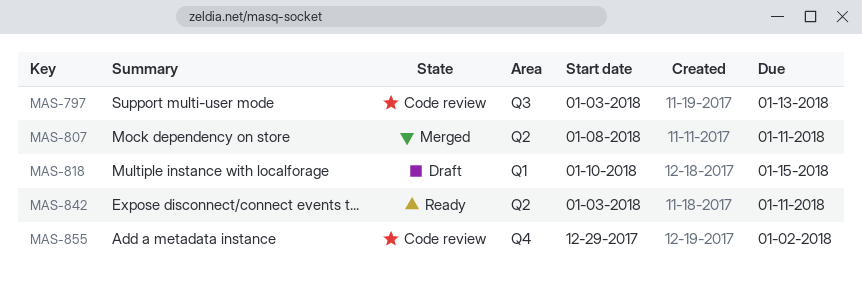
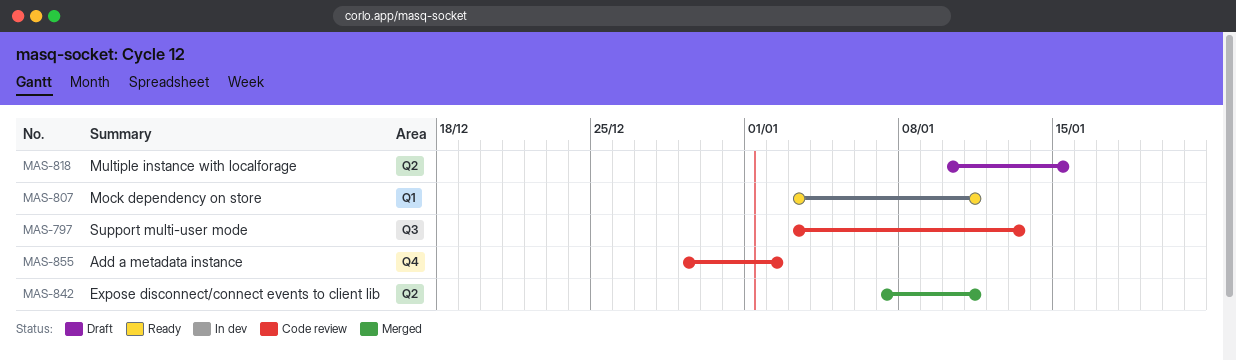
MAS-807, status: Merged -> Ready
MAS-807, label: Q2 -> Q1
MAS-807, start: Jan 8 -> Jan 3
MAS-818, label: Q1 -> Q2
MAS-842, status: Ready -> Merged
MAS-842, start: Jan 3 -> Jan 7

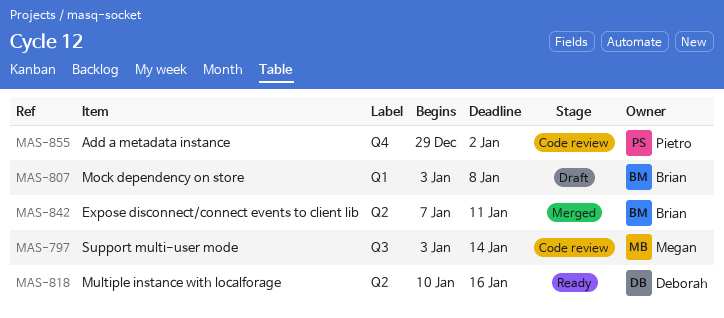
MAS-797, due: Jan 13 -> Jan 14
MAS-807, status: Ready -> Draft
MAS-807, due: Jan 11 -> Jan 8
MAS-818, status: Draft -> Ready
MAS-818, due: Jan 15 -> Jan 16

